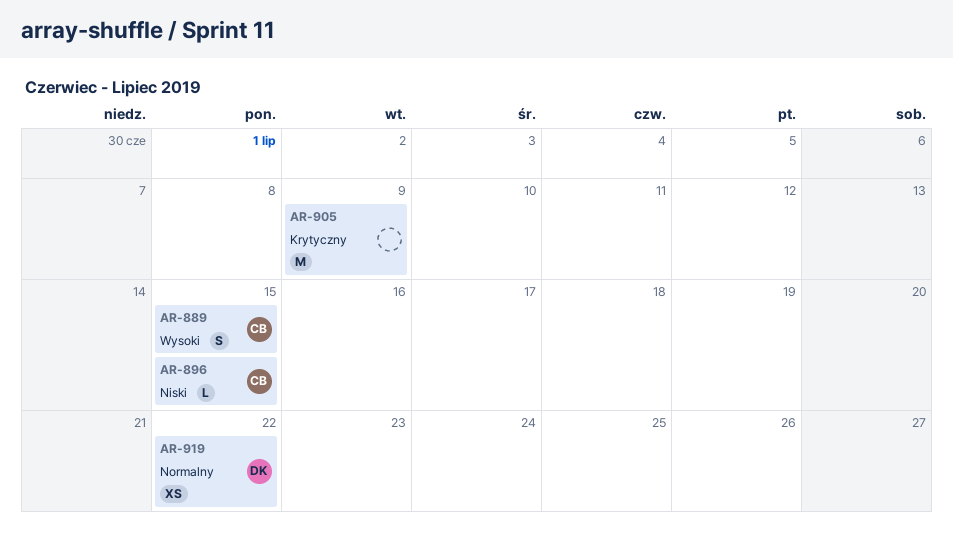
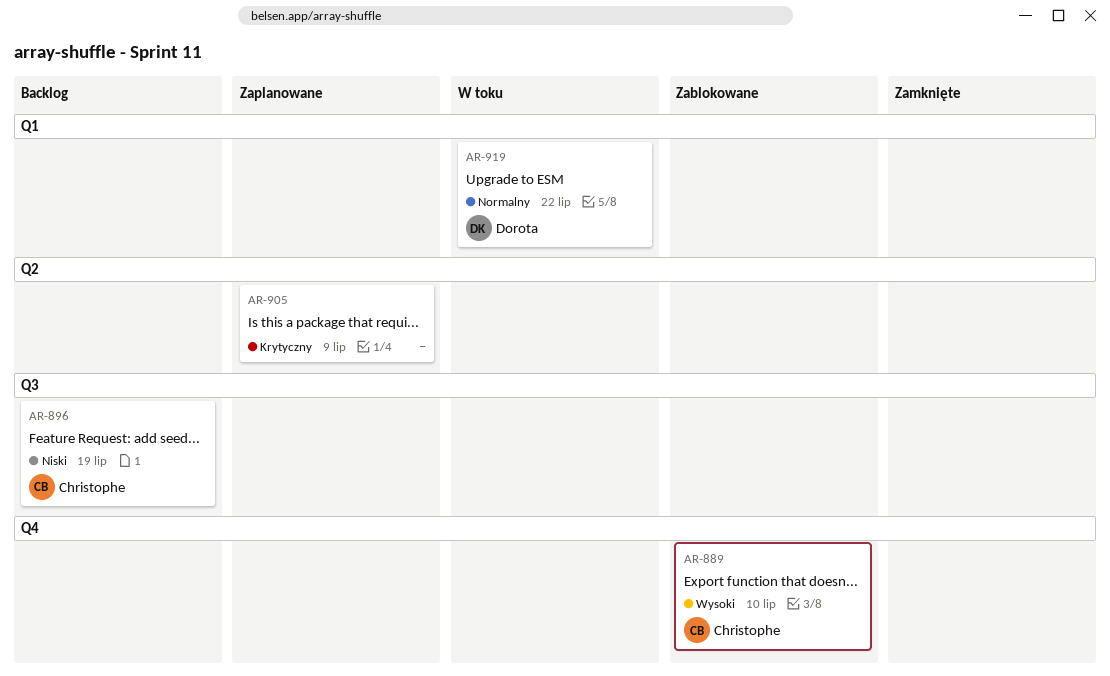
AR-889, due: Jul 15 -> Jul 10
AR-896, due: Jul 15 -> Jul 19

